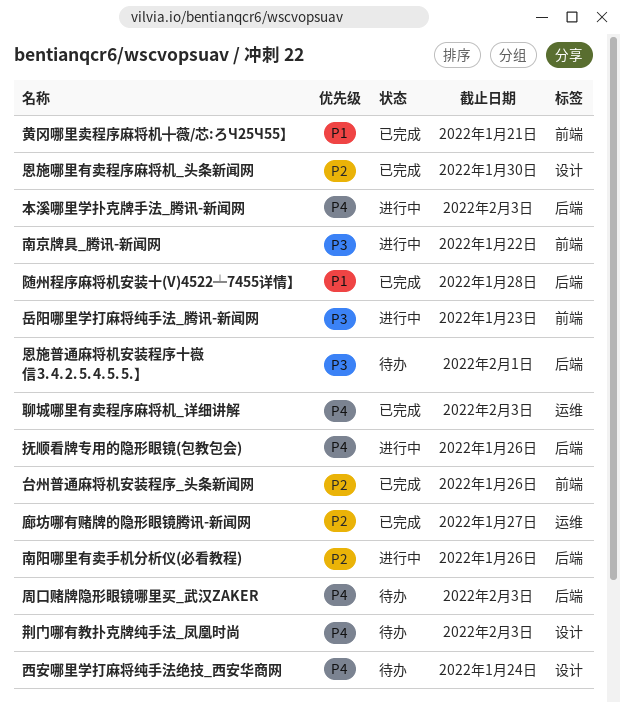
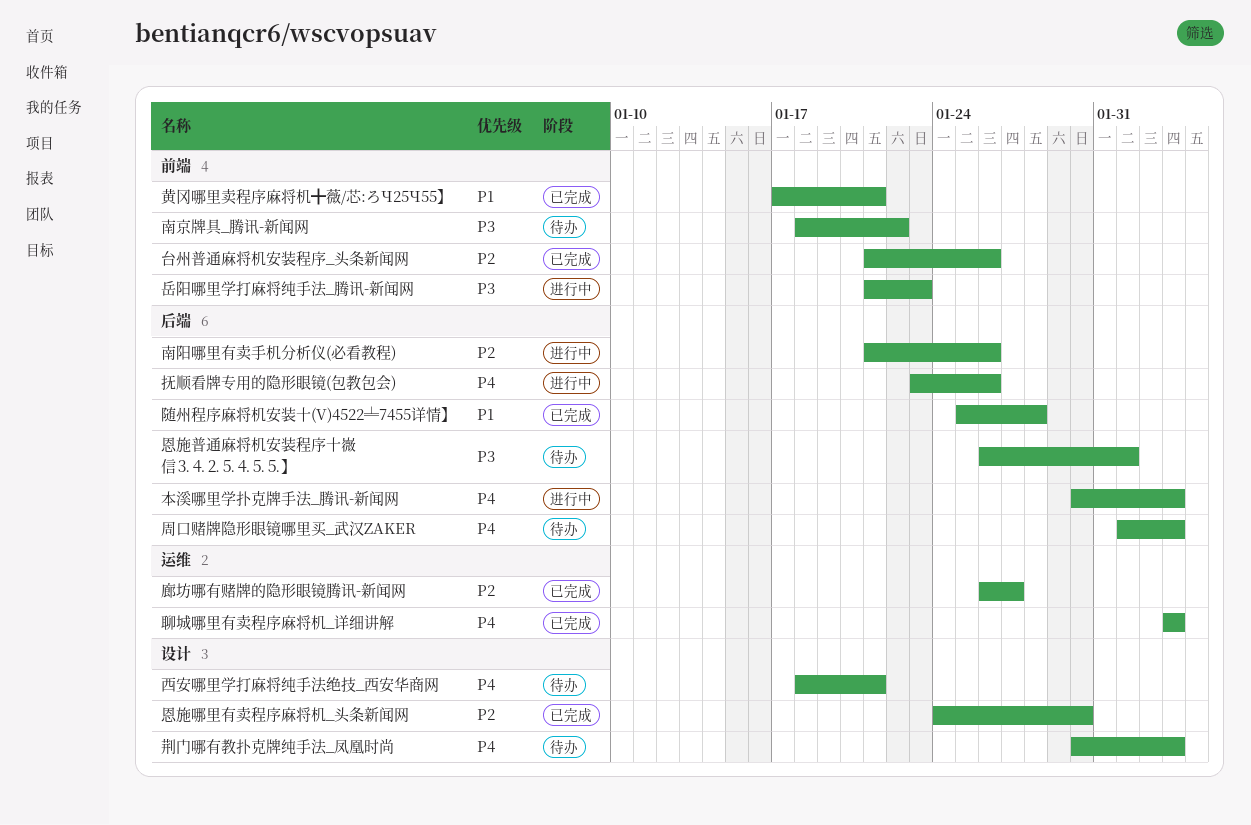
南京牌具_腾讯-新闻网, status: 进行中 -> 待办
西安哪里学打麻将纯手法绝技_西安华商网, due: Jan 24 -> Jan 21

